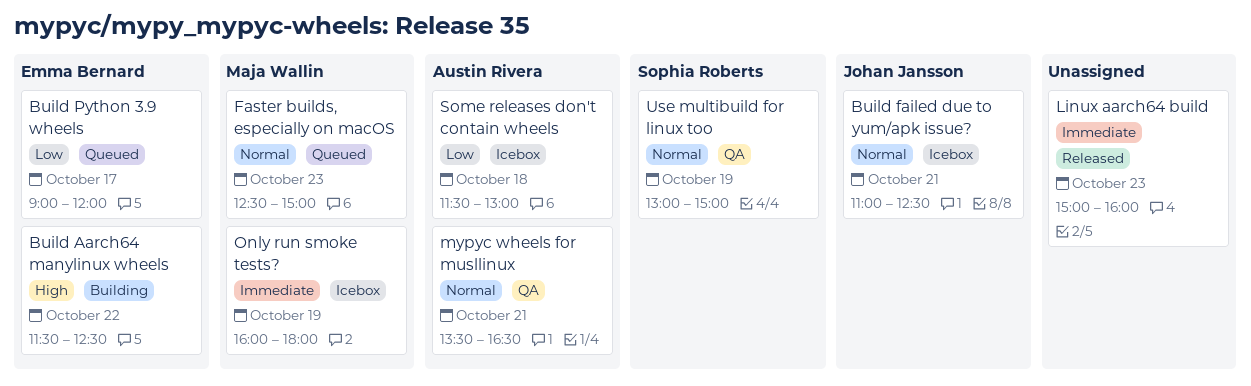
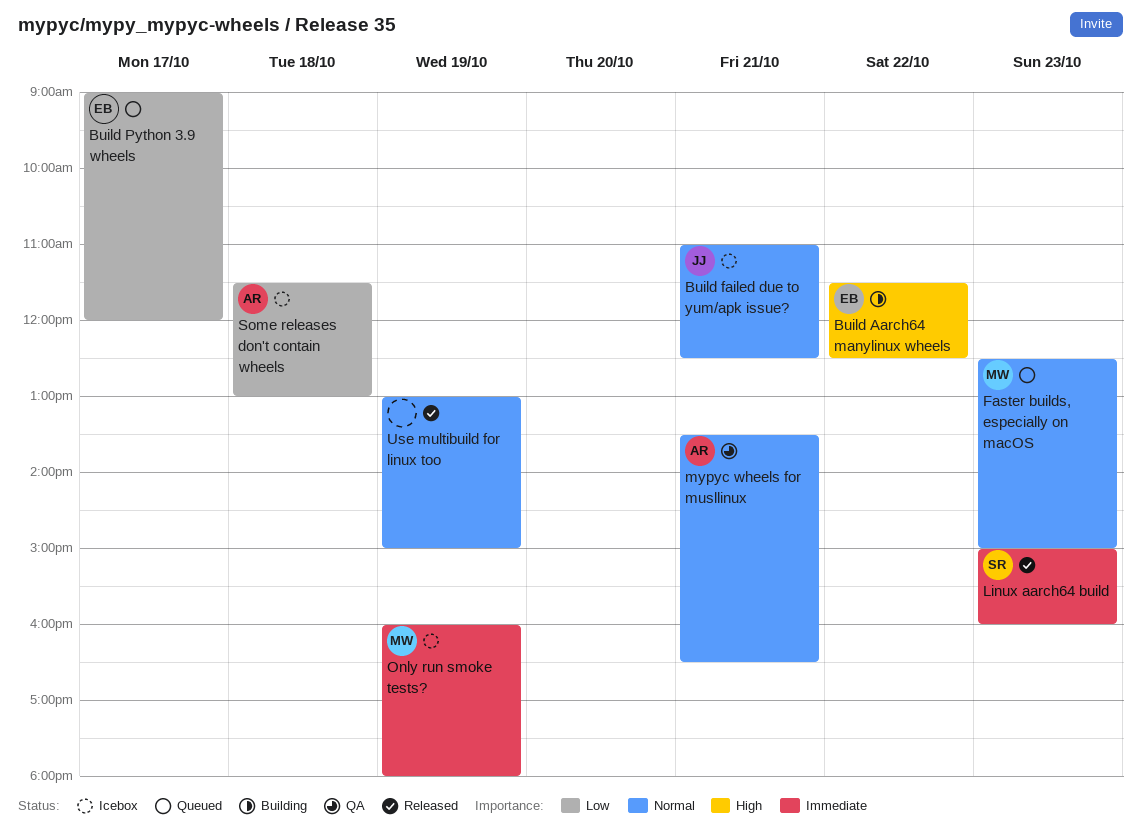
Linux aarch64 build, owner: none -> Sophia Roberts
Use multibuild for linux too, status: QA -> Released
Use multibuild for linux too, owner: Sophia Roberts -> none

